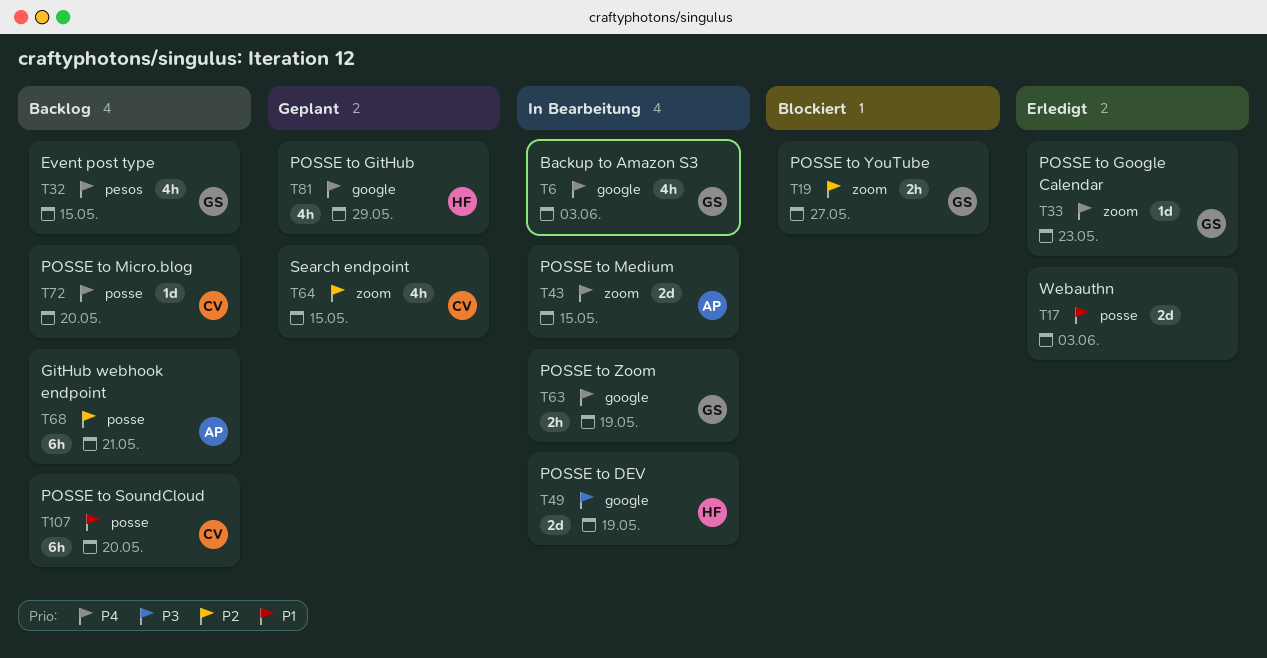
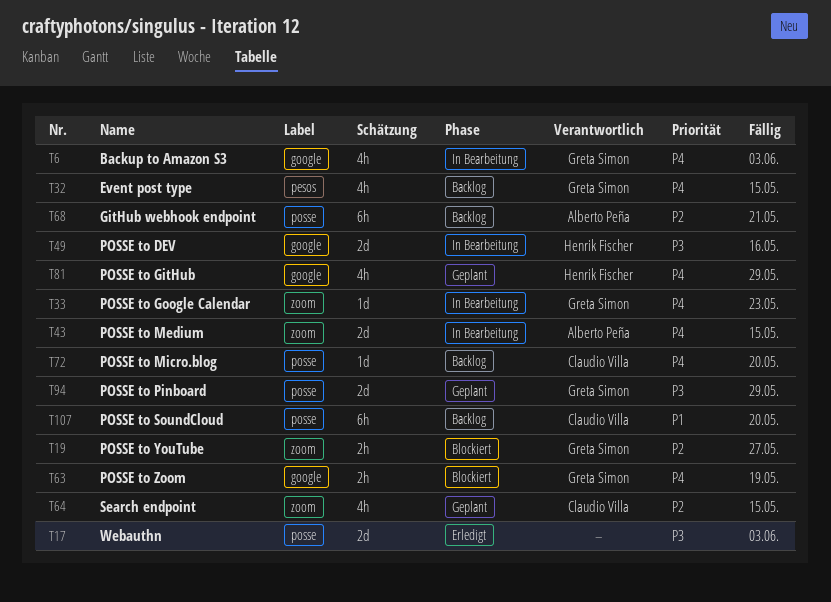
T17, priority: P1 -> P3
T33, status: Erledigt -> In Bearbeitung
T49, due: May 19 -> May 16
T63, status: In Bearbeitung -> Blockiert
T94: none -> present

